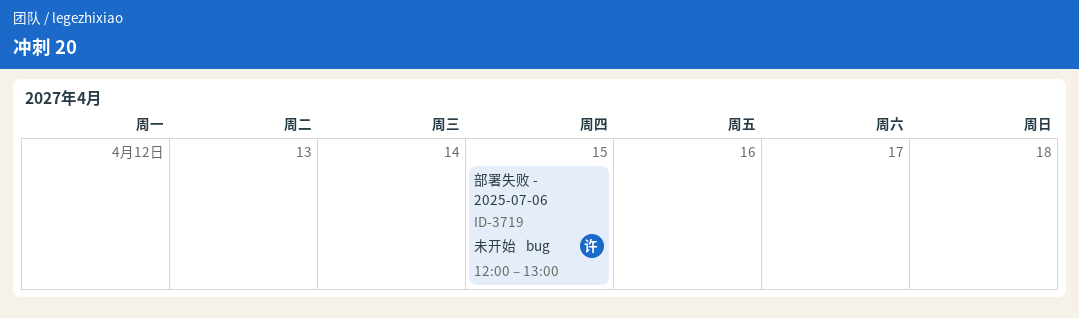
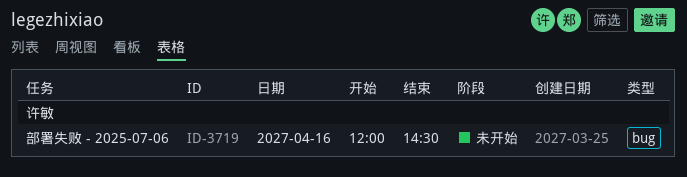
ID-3719, day: Apr 15 -> Apr 16
ID-3719, ends: 13:00 -> 14:30

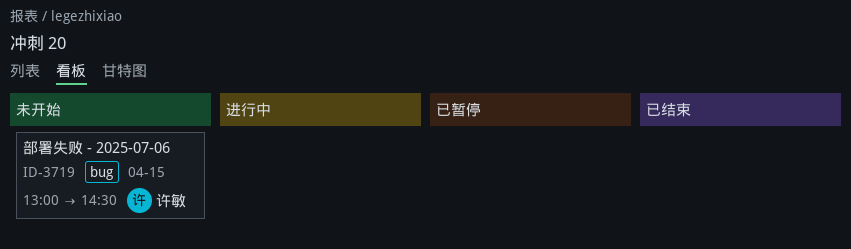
ID-3719, day: Apr 16 -> Apr 15
ID-3719, begins: 12:00 -> 13:00

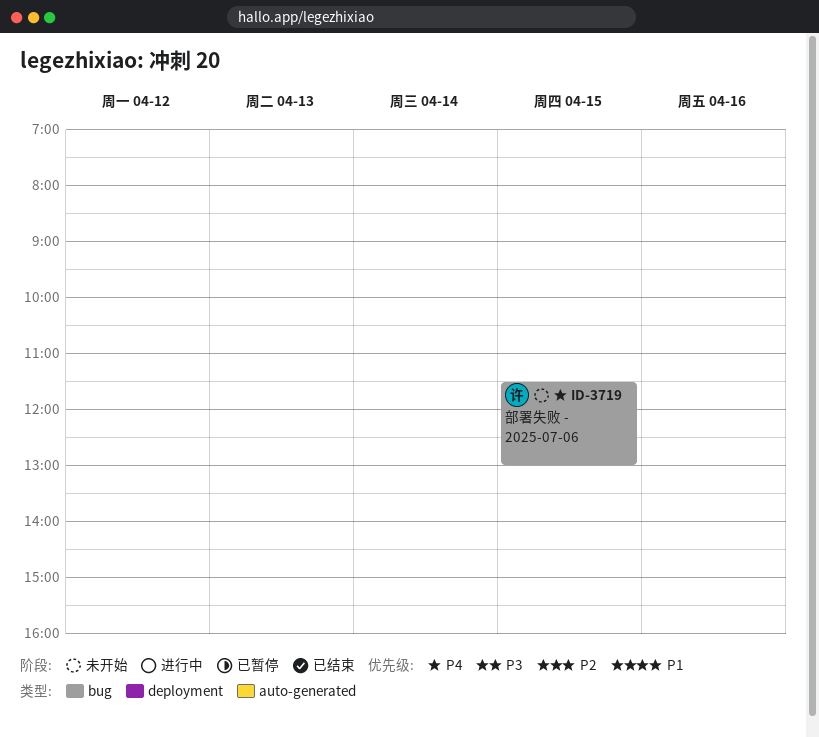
ID-3719, begins: 13:00 -> 11:30
ID-3719, ends: 14:30 -> 13:00

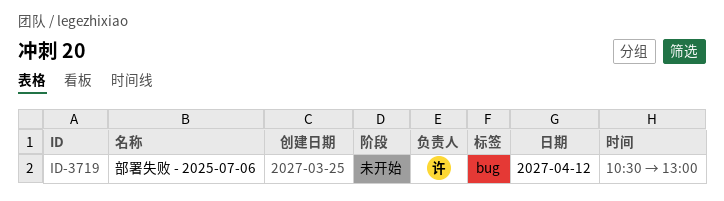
ID-3719, day: Apr 15 -> Apr 12
ID-3719, begins: 11:30 -> 10:30

